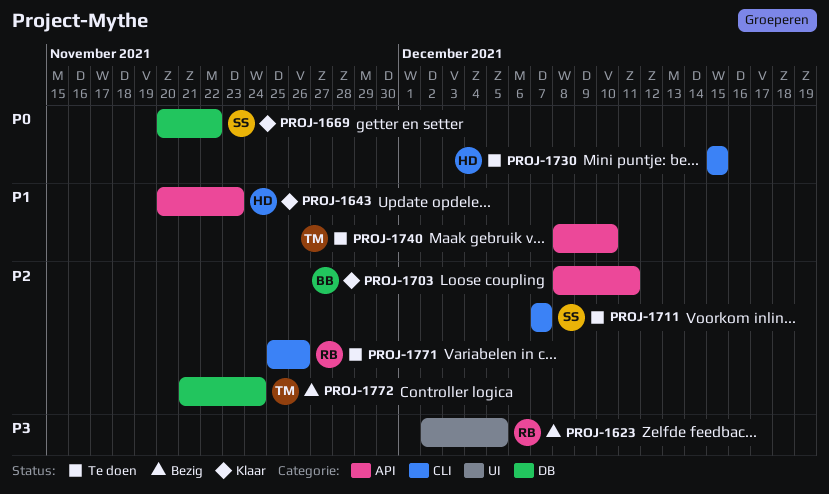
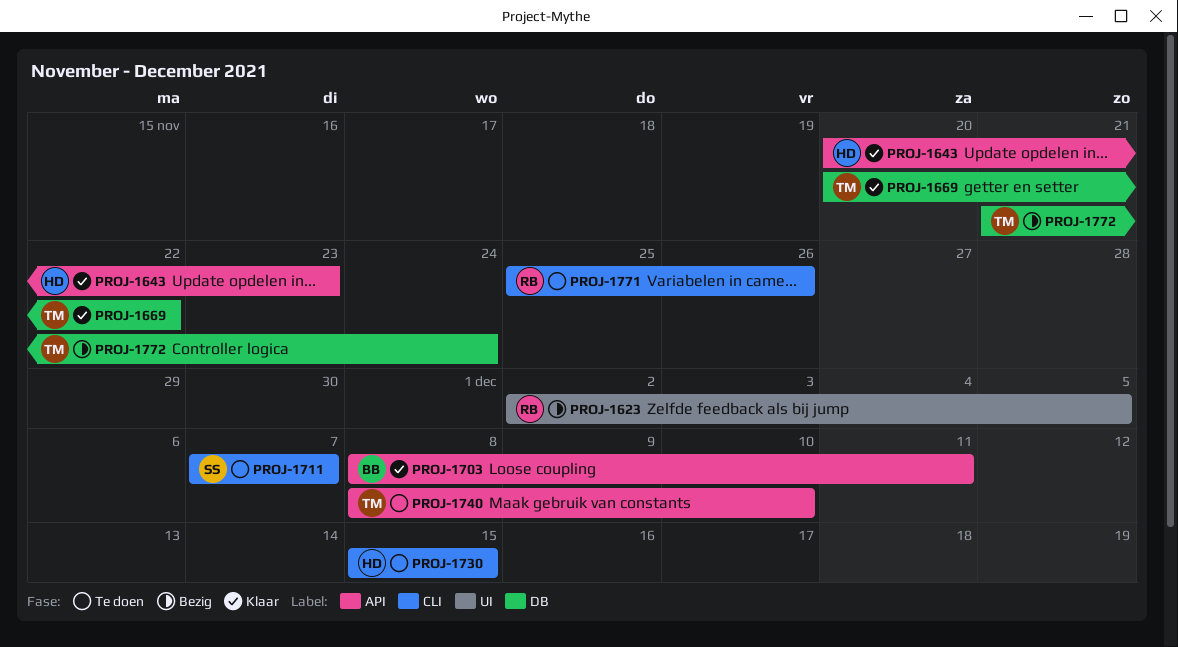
PROJ-1669, owner: SS -> TM

